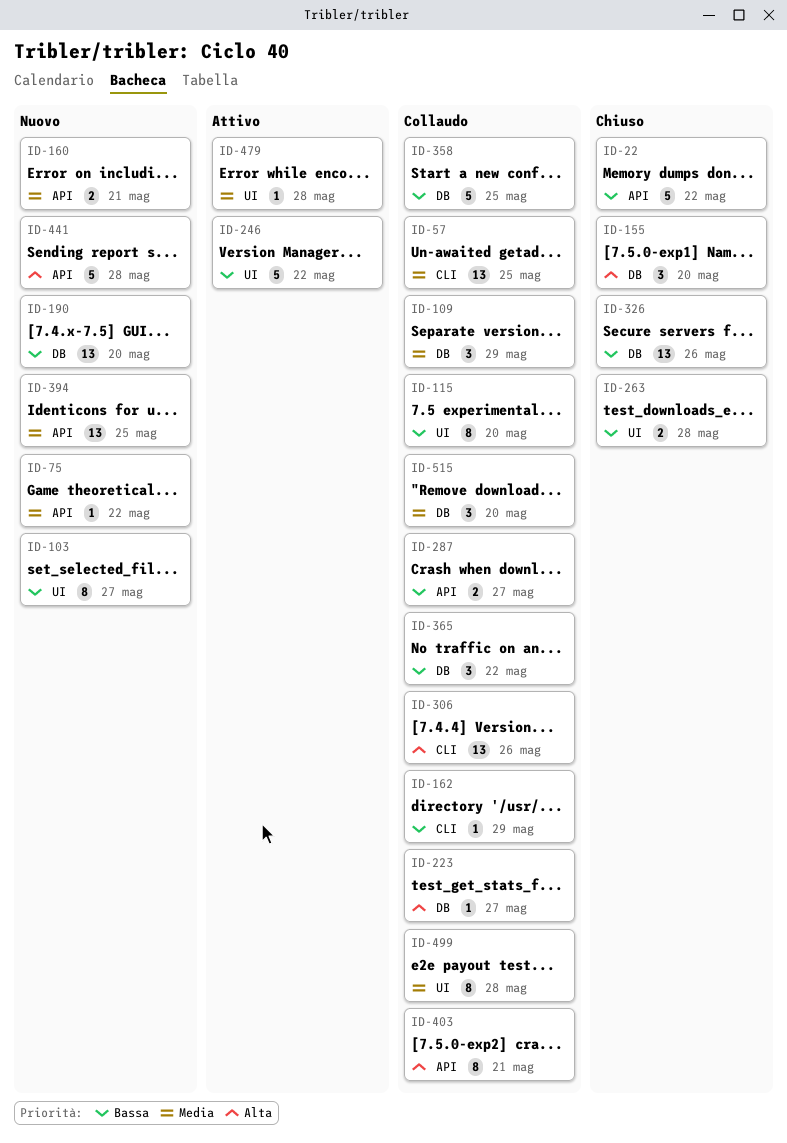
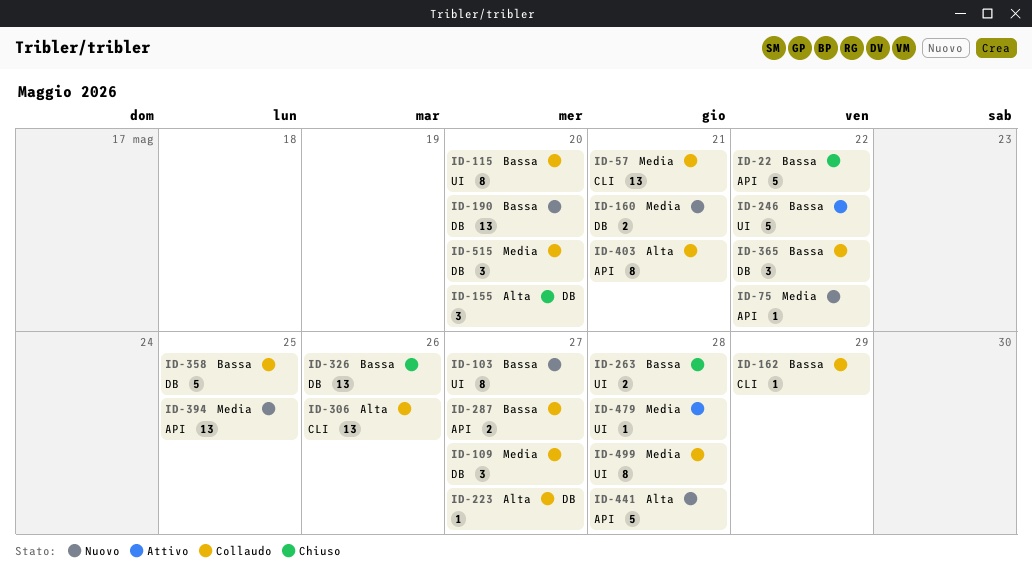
ID-57, due: May 25 -> May 21
ID-109, due: May 29 -> May 27
ID-160, label: API -> DB

